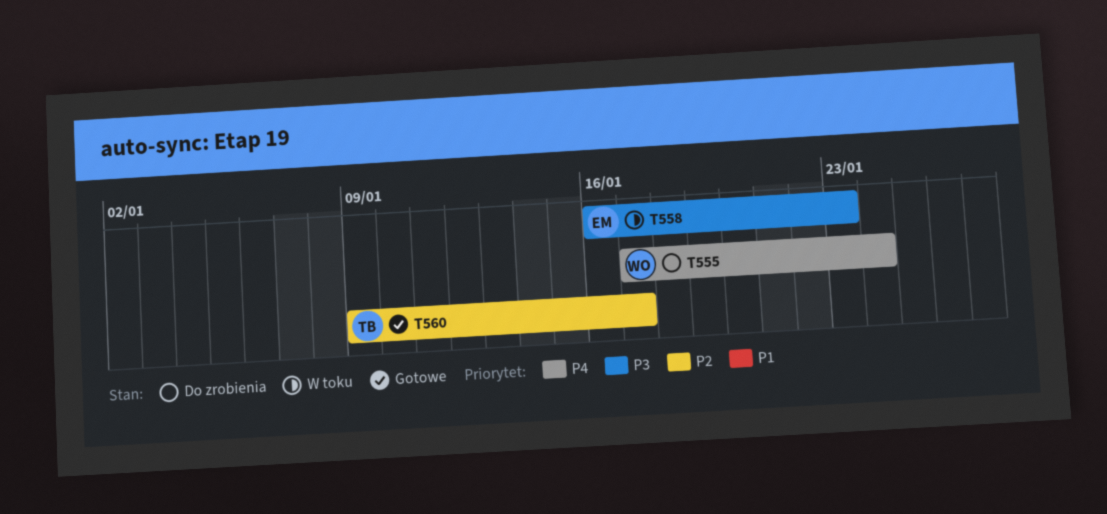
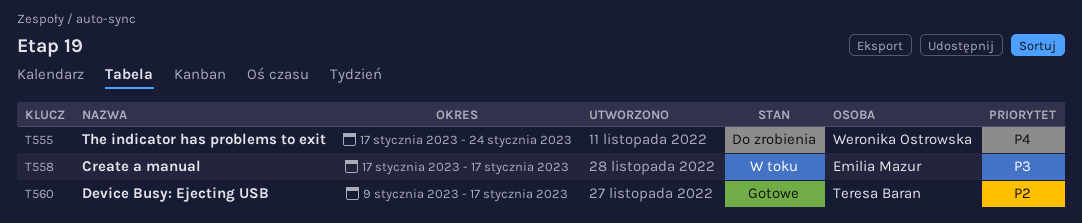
T558, start: Jan 16 -> Jan 17
T558, due: Jan 23 -> Jan 17

